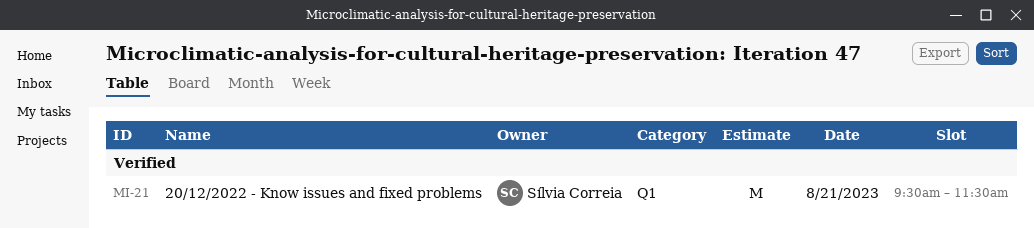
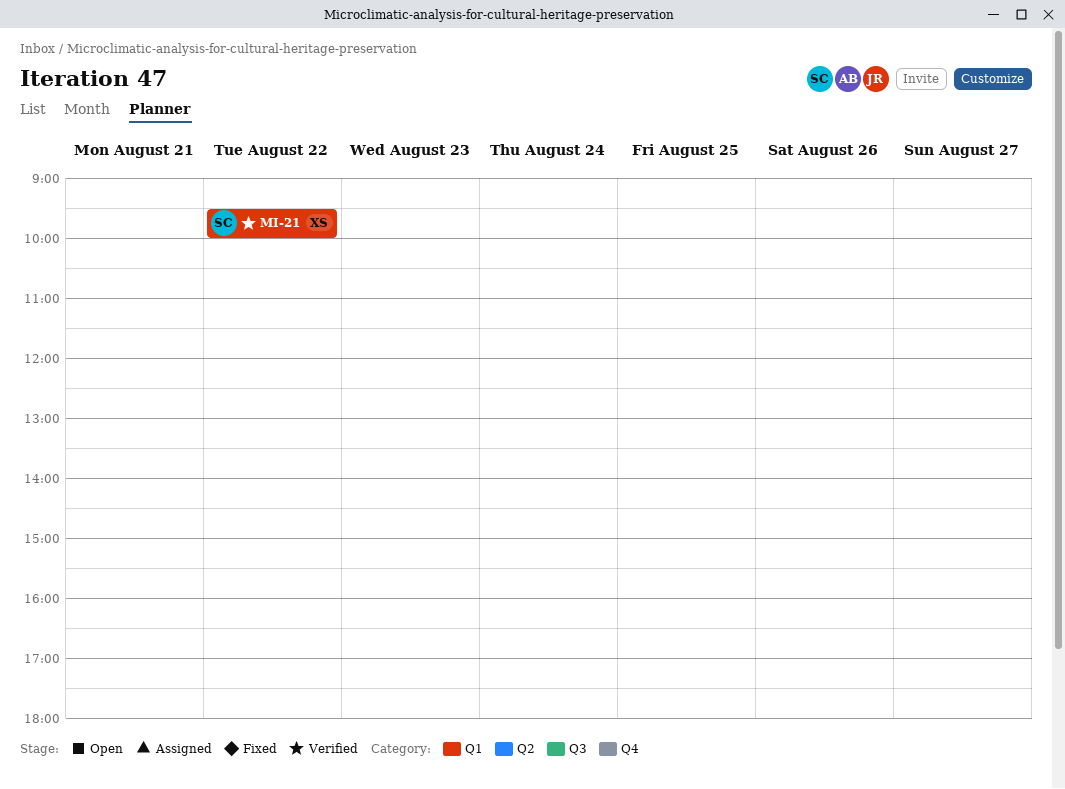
MI-21, estimate: M -> XS
MI-21, day: Aug 21 -> Aug 22
MI-21, ends: 11:30 -> 10:00

